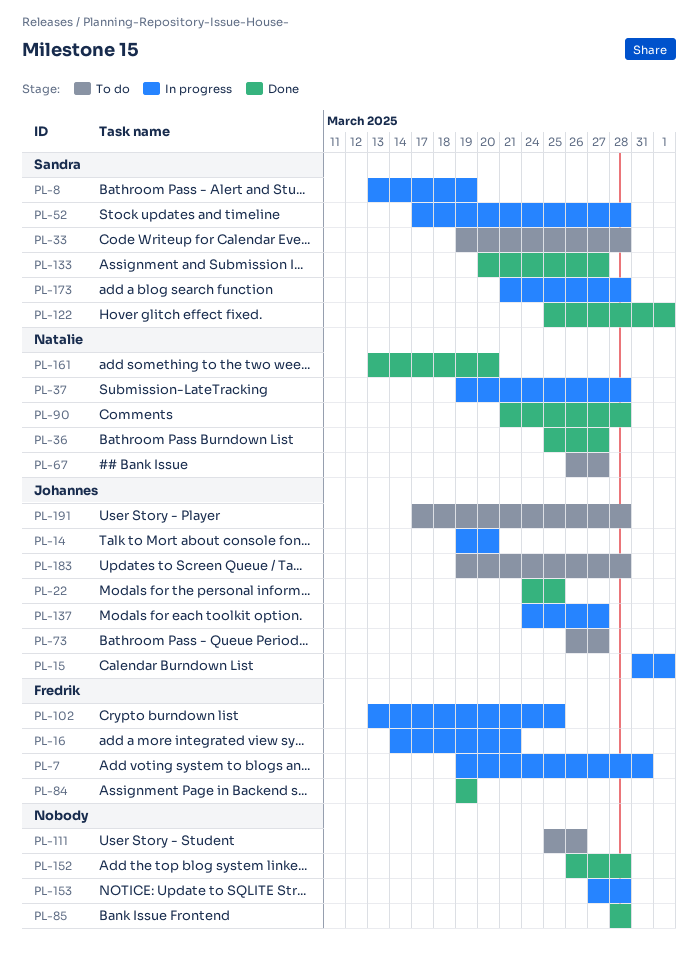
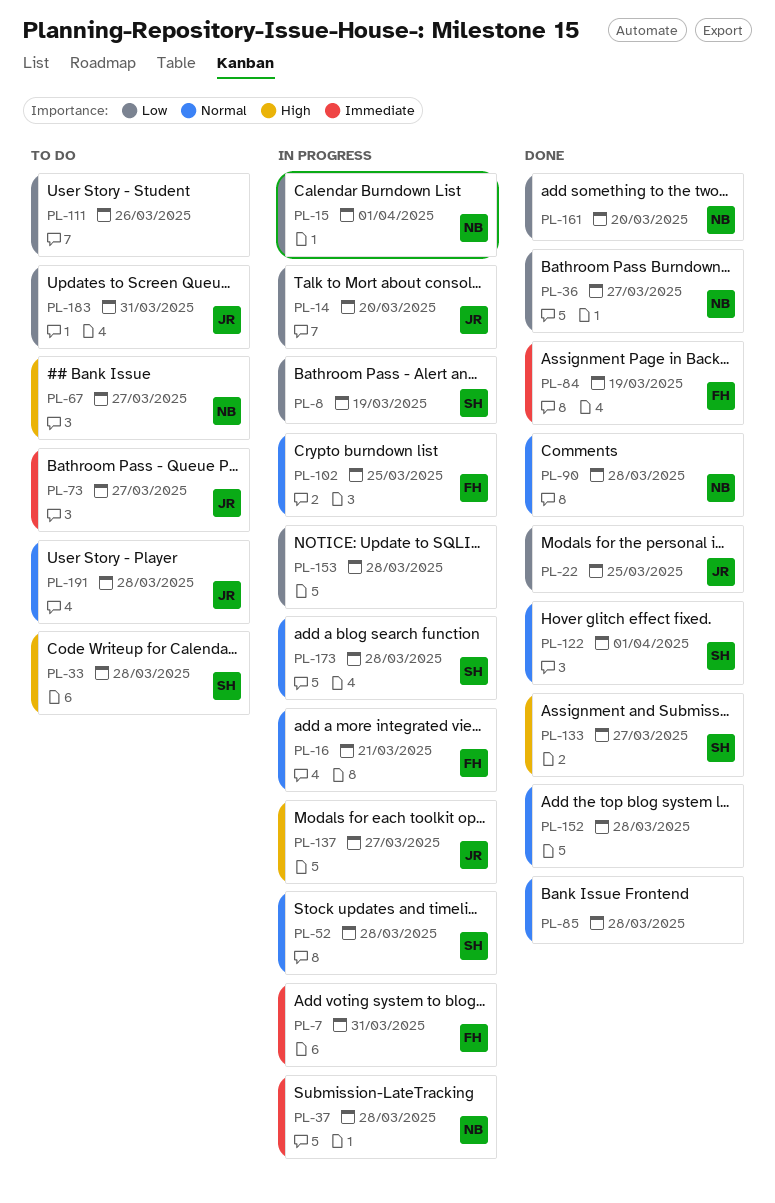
PL-15, owner: Johannes -> Natalie
PL-183, due: Mar 28 -> Mar 31

